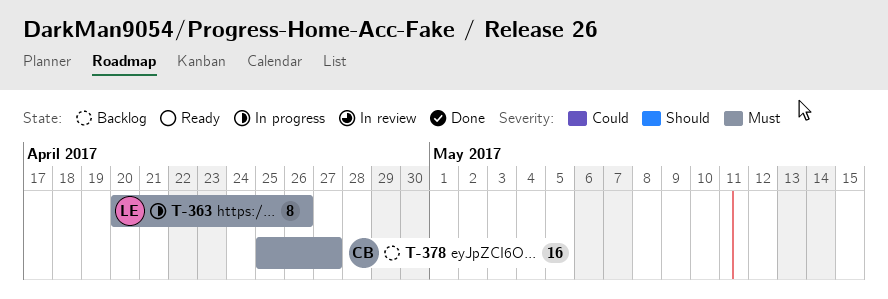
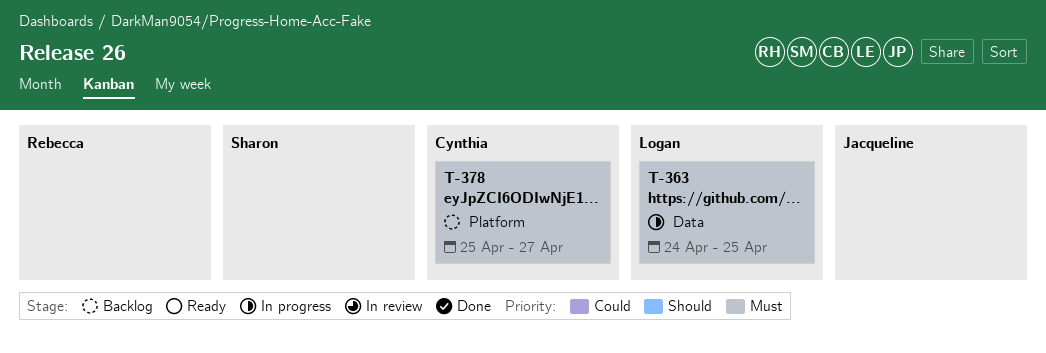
T-363, start: Apr 20 -> Apr 24
T-363, due: Apr 26 -> Apr 25

